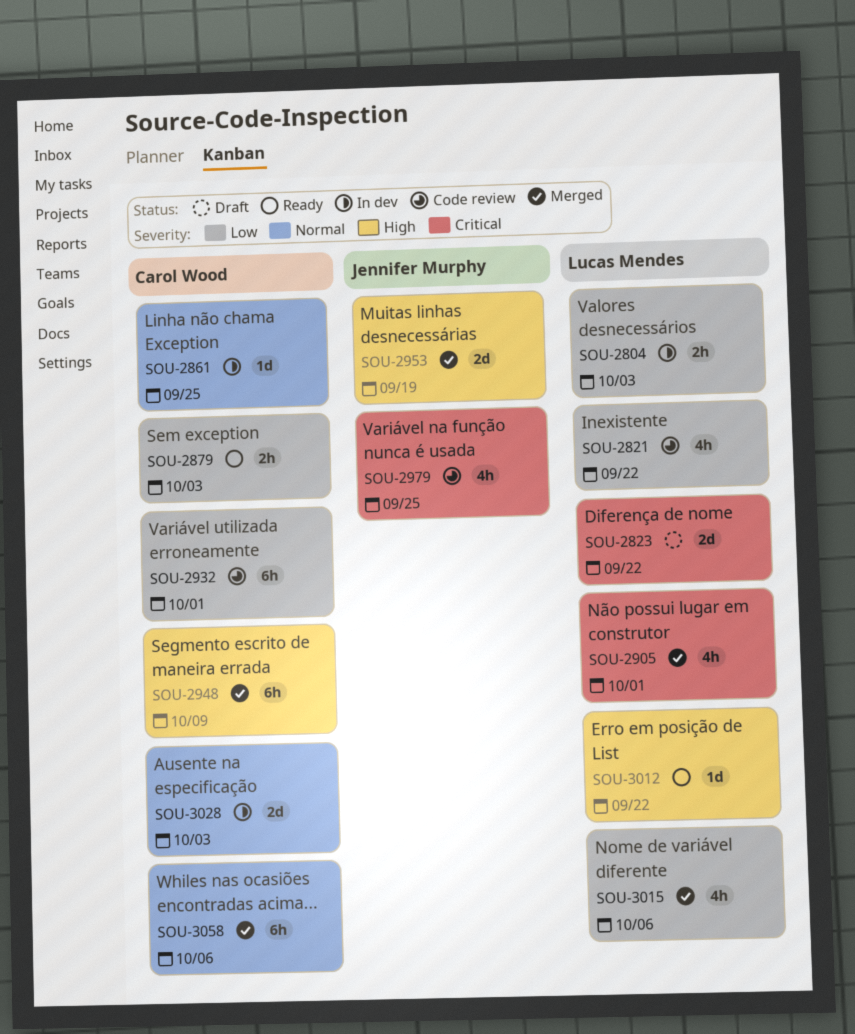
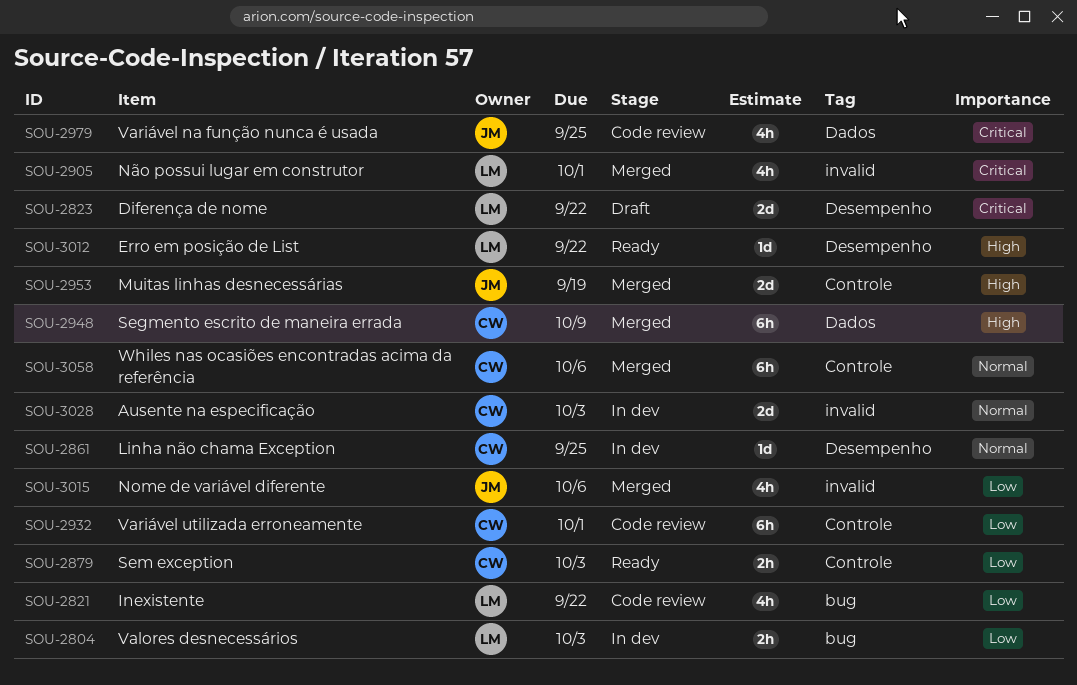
SOU-3015, owner: Lucas Mendes -> Jennifer Murphy

